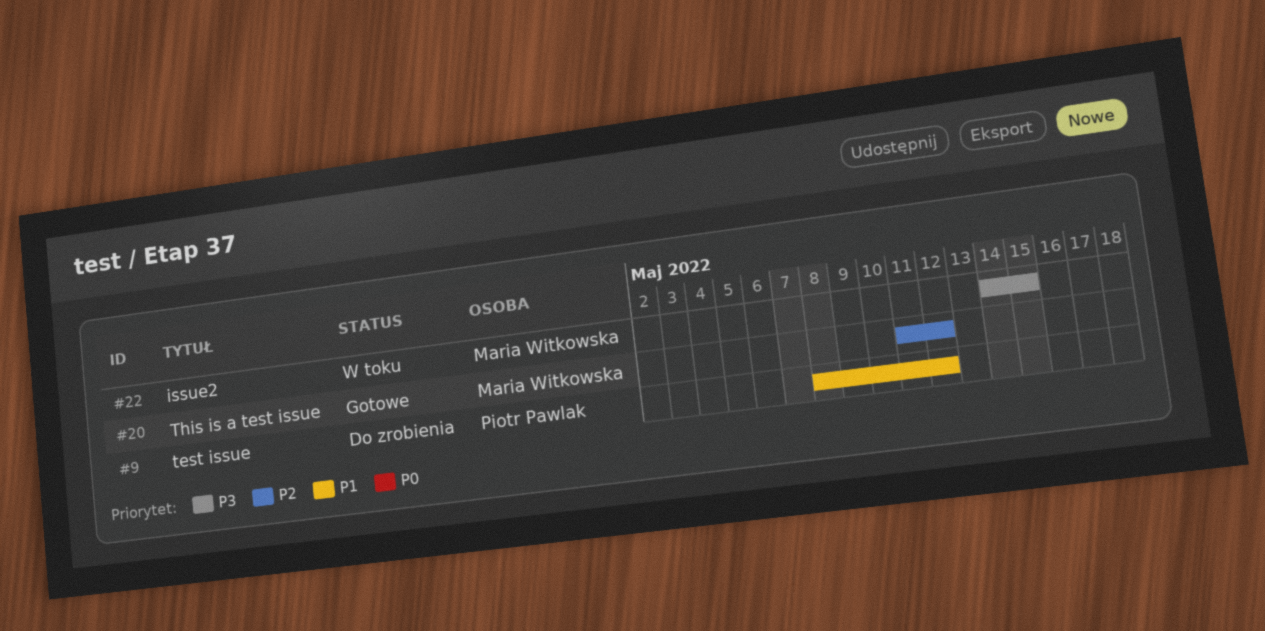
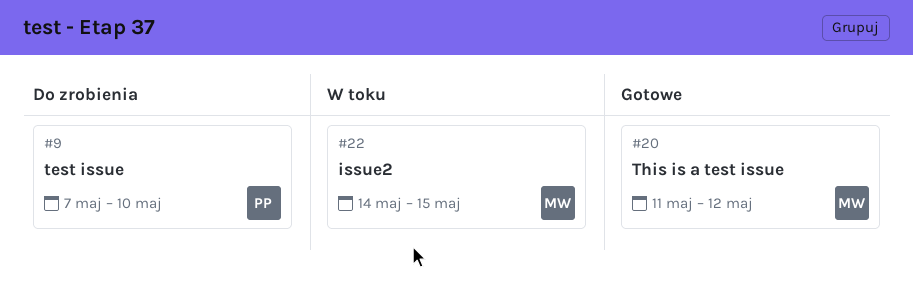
#9, start: May 8 -> May 7
#9, due: May 12 -> May 10

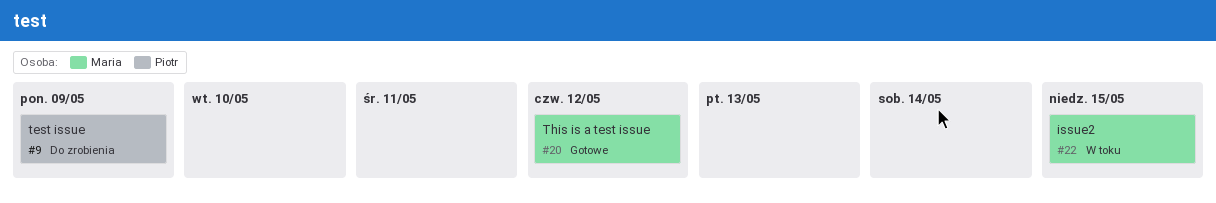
#9, due: May 10 -> May 9

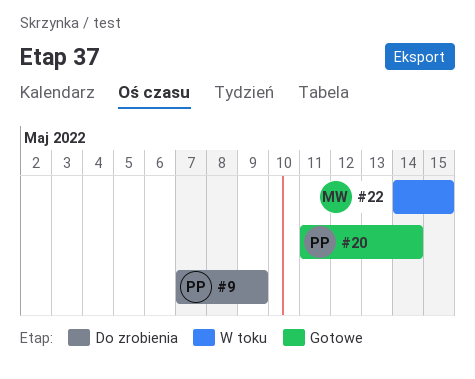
#20, owner: Maria -> Piotr
#20, due: May 12 -> May 14

